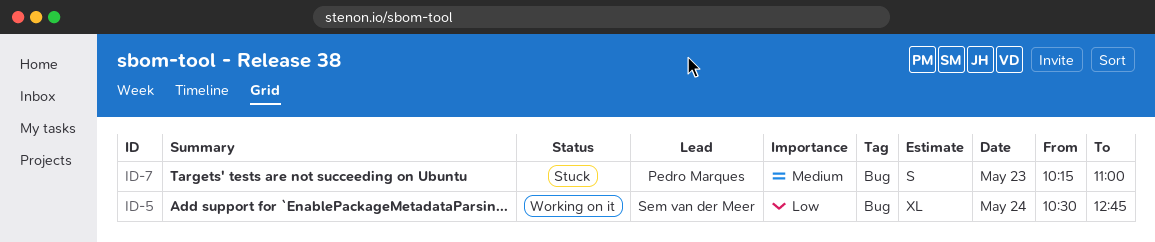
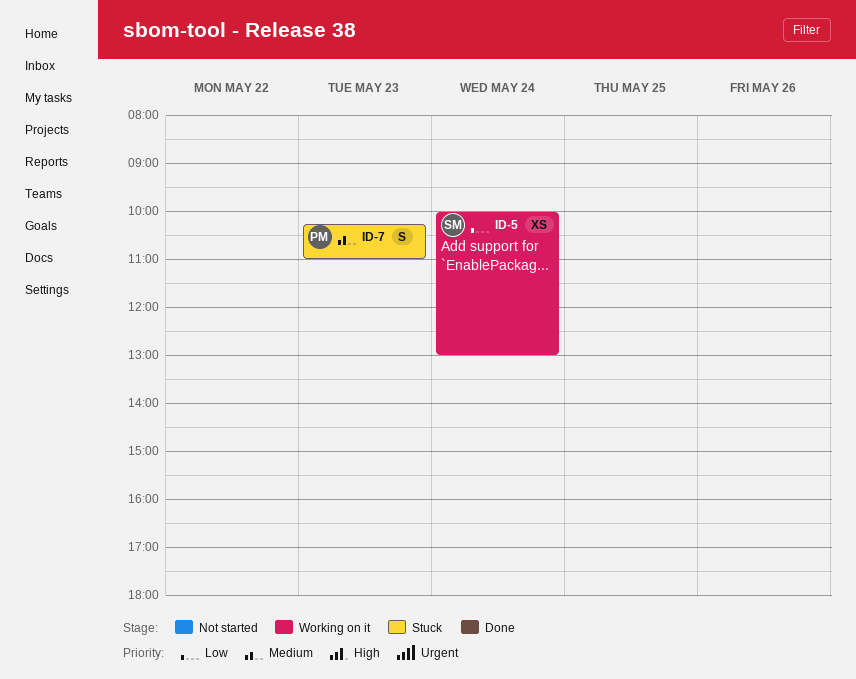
ID-5, estimate: XL -> XS
ID-5, begins: 10:30 -> 10:00
ID-5, ends: 12:45 -> 13:00

